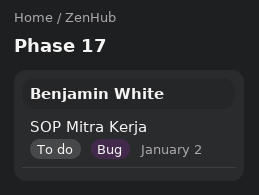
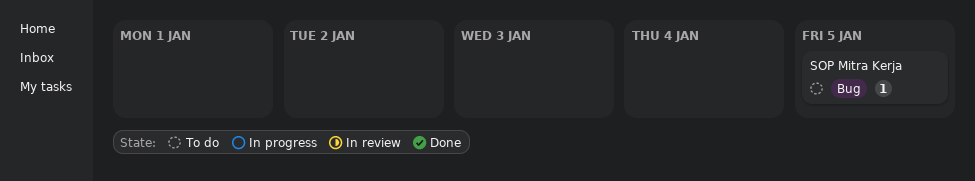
SOP Mitra Kerja, due: Jan 2 -> Jan 5

